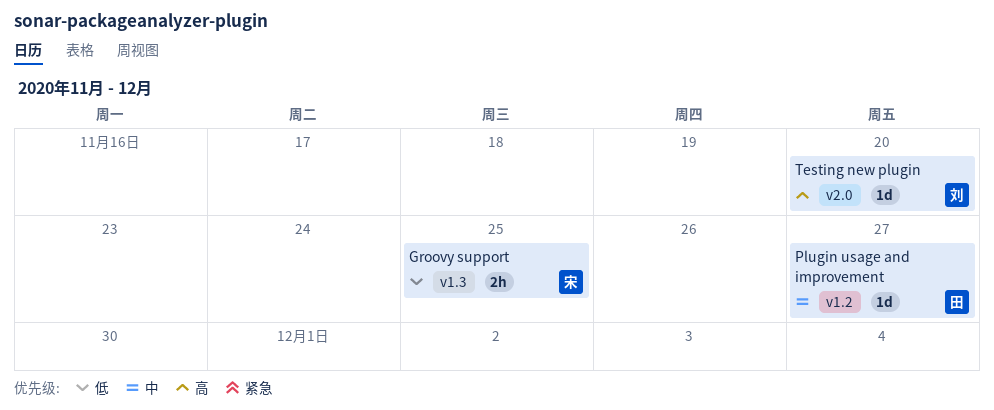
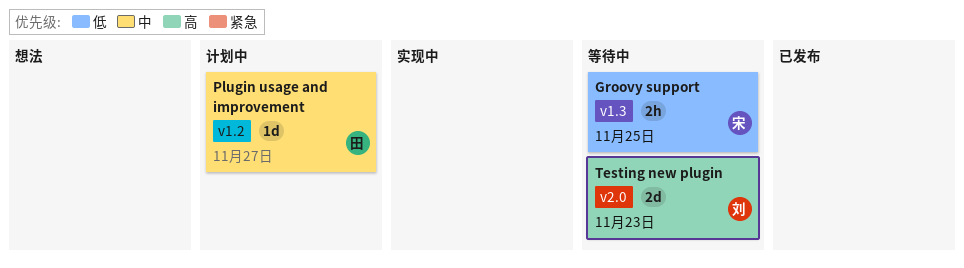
Testing new plugin, estimate: 1d -> 2d
Testing new plugin, due: Nov 20 -> Nov 23

